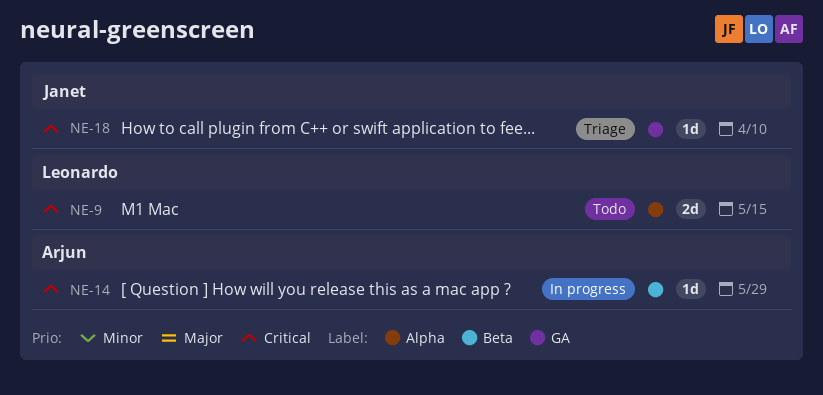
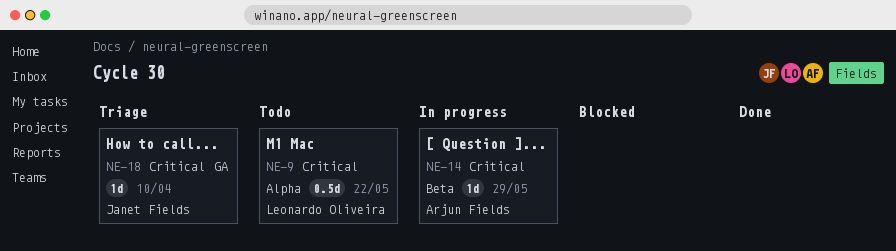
NE-9, estimate: 2d -> 0.5d
NE-9, due: May 15 -> May 22

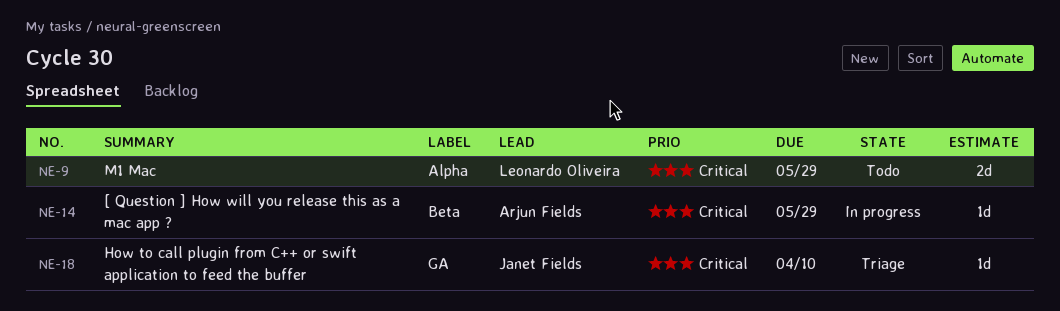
NE-9, estimate: 0.5d -> 2d
NE-9, due: May 22 -> May 29

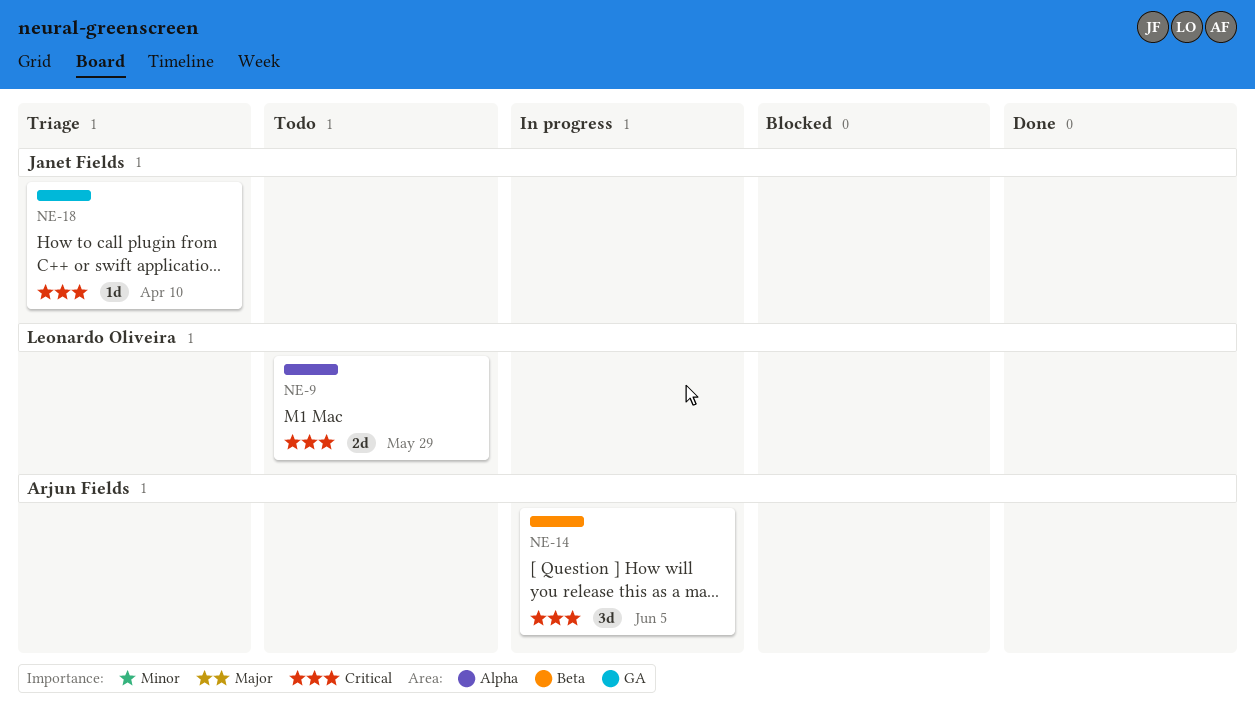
NE-14, estimate: 1d -> 3d
NE-14, due: May 29 -> Jun 5

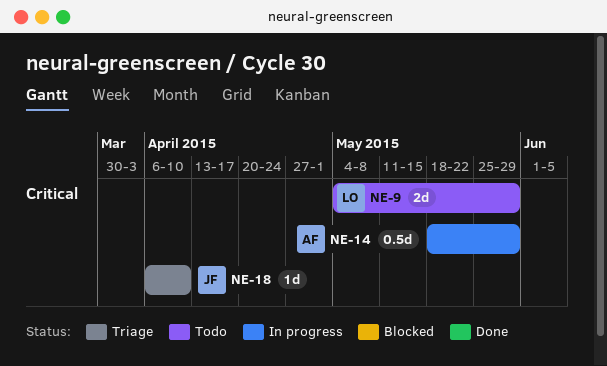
NE-14, estimate: 3d -> 0.5d
NE-14, due: Jun 5 -> May 29

